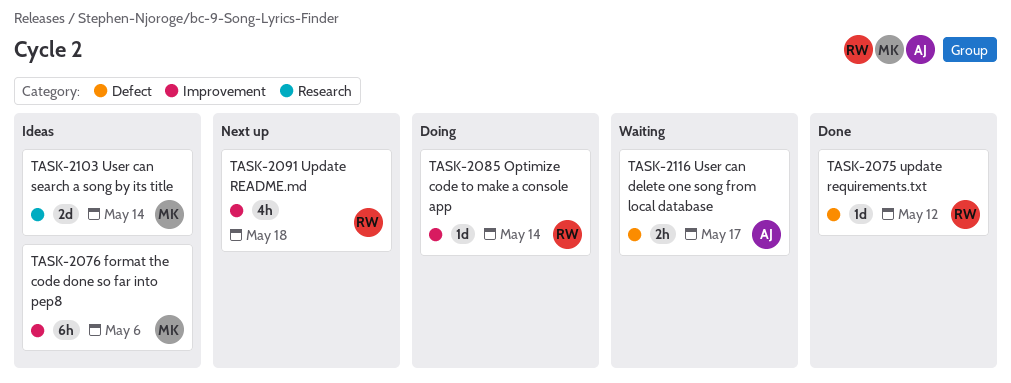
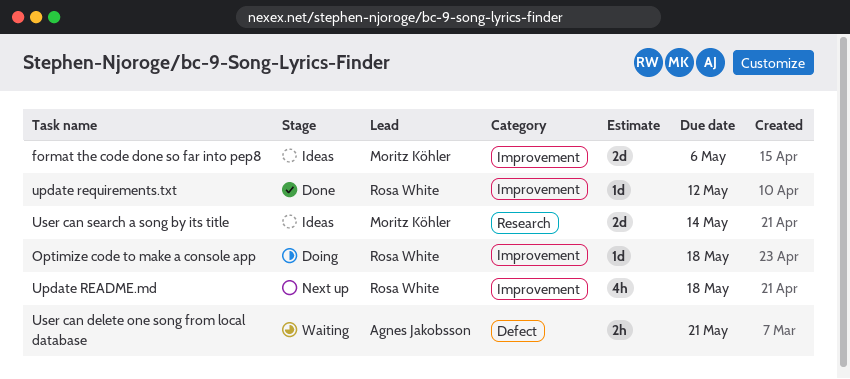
format the code done so far into pep8, estimate: 6h -> 2d
Optimize code to make a console app, due: May 14 -> May 18
update requirements.txt, label: Defect -> Improvement
User can delete one song from local database, due: May 17 -> May 21

